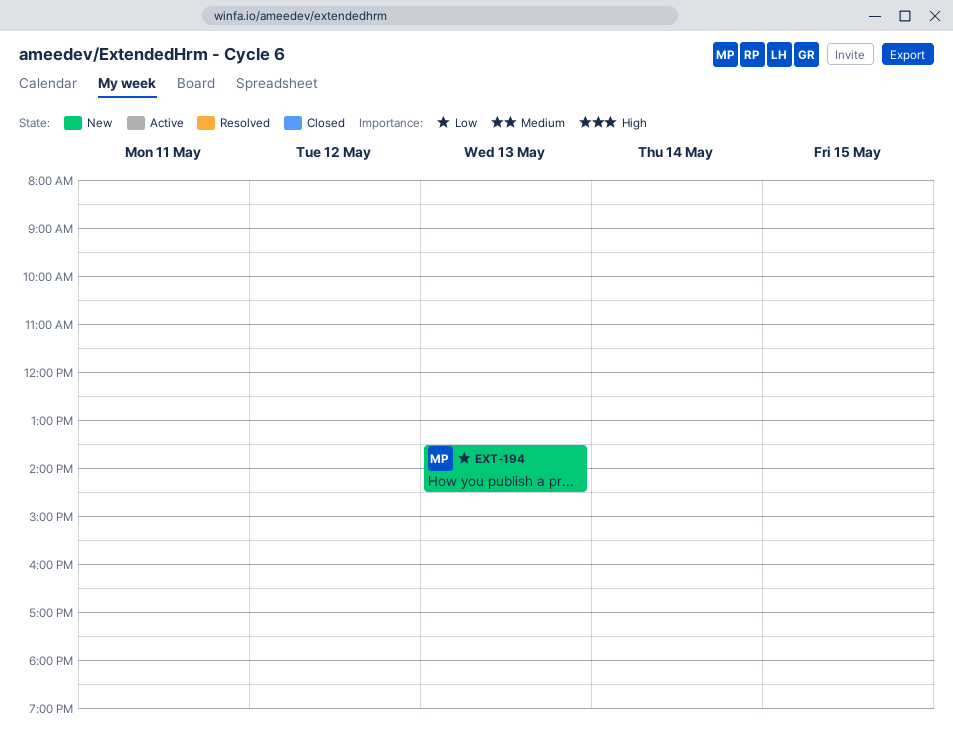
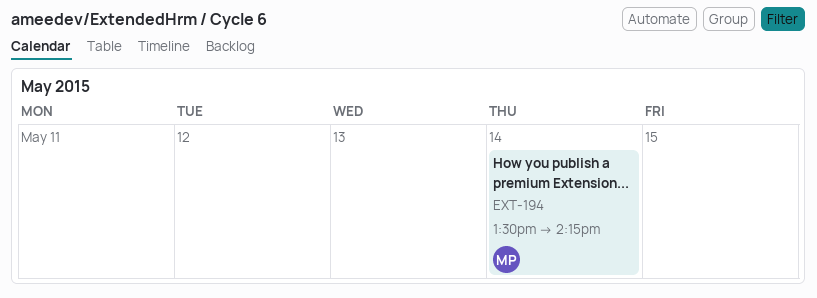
EXT-194, day: May 13 -> May 14
EXT-194, ends: 14:30 -> 14:15

